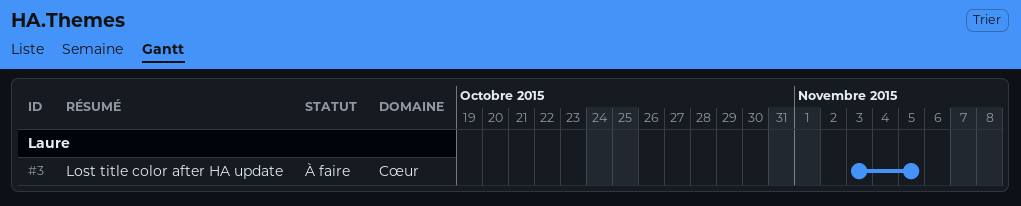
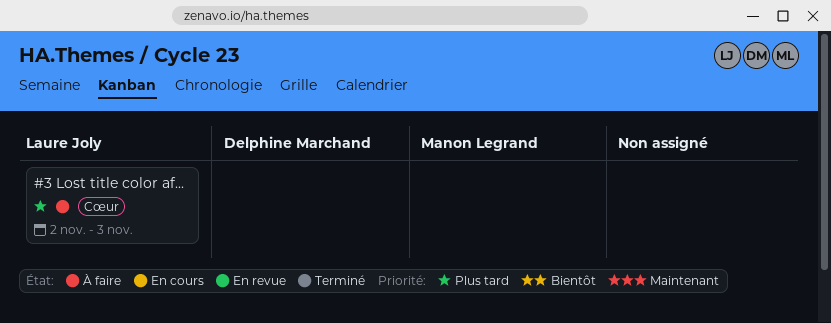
#3, start: Nov 3 -> Nov 2
#3, due: Nov 5 -> Nov 3

